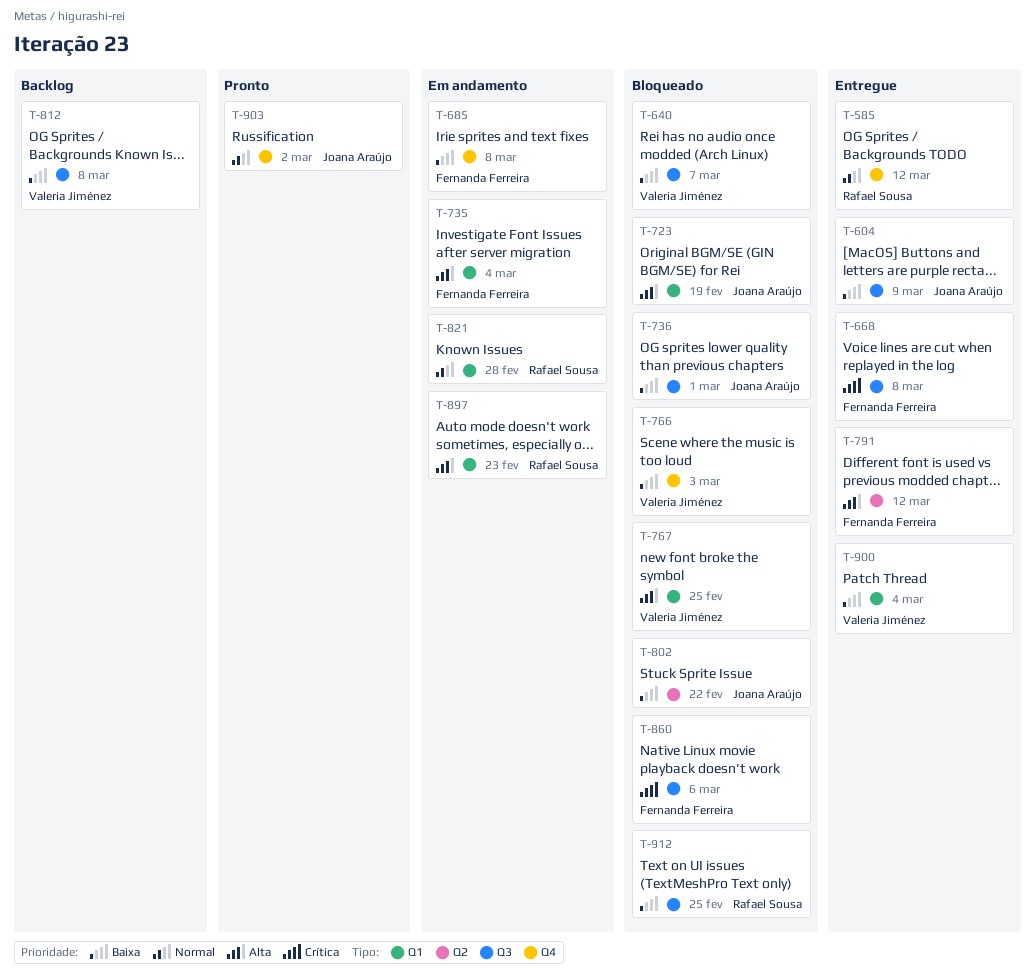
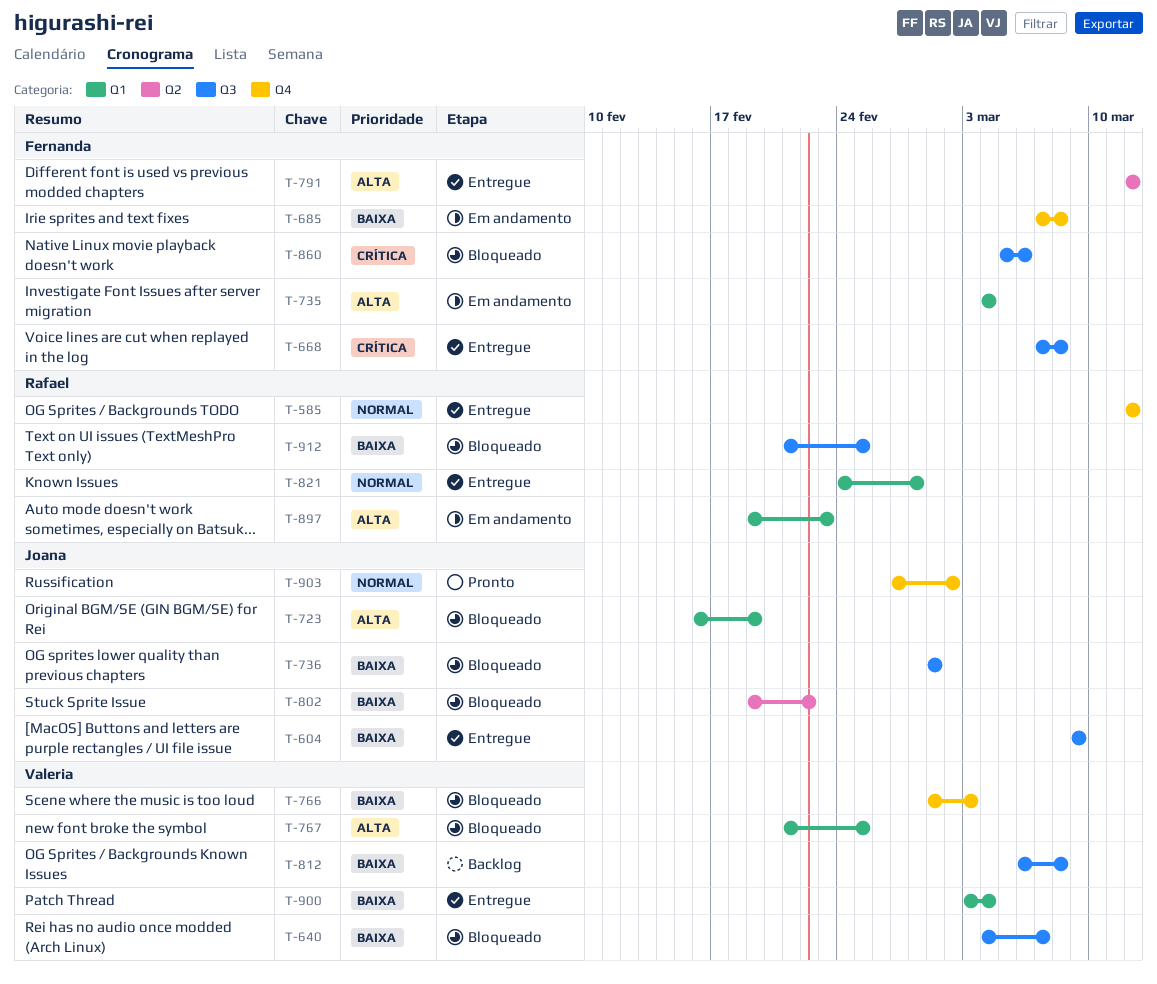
T-821, status: Em andamento -> Entregue

